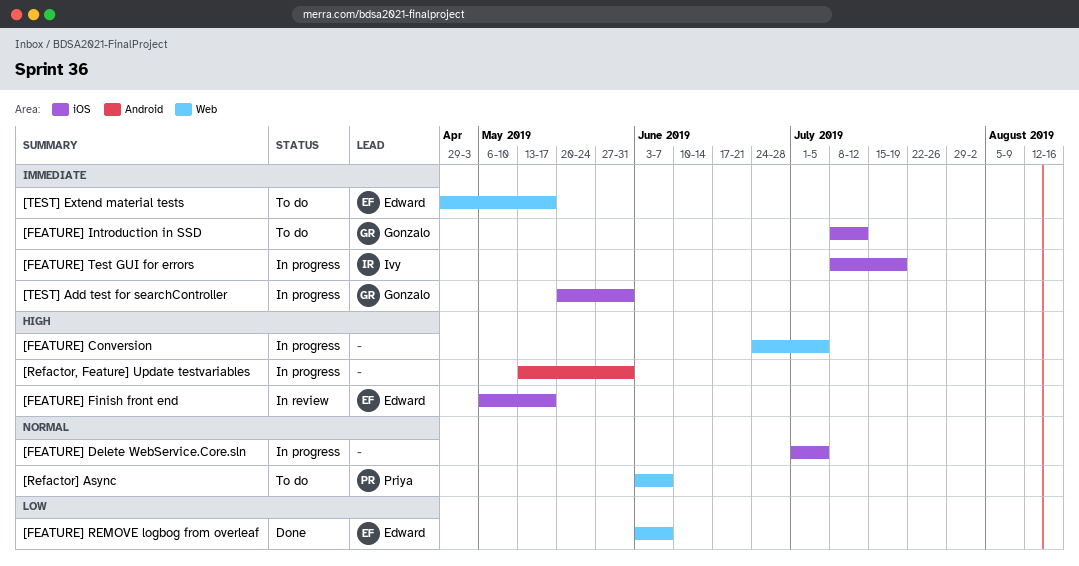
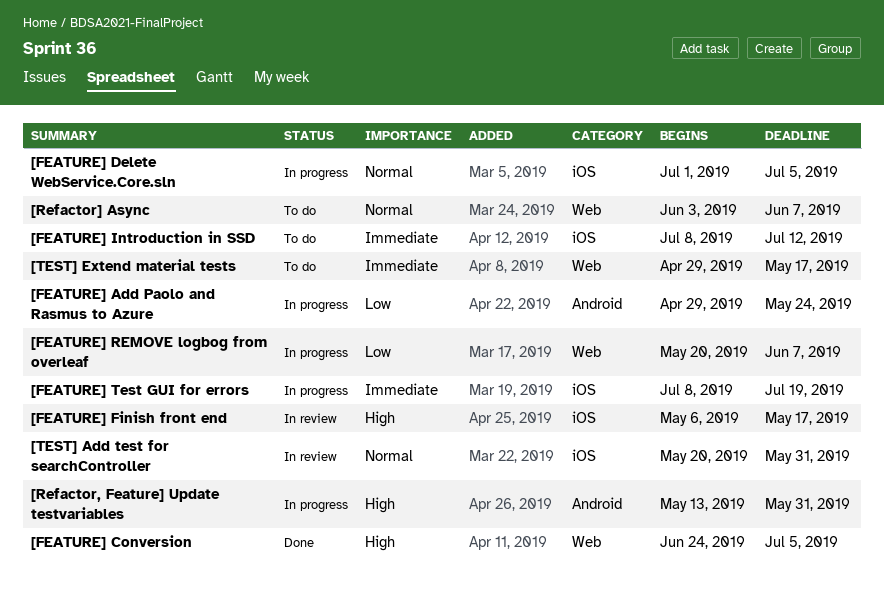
[FEATURE] Add Paolo and Rasmus to Azure: none -> present
[FEATURE] Conversion, status: In progress -> Done
[FEATURE] REMOVE logbog from overleaf, status: Done -> In progress
[FEATURE] REMOVE logbog from overleaf, start: Jun 3 -> May 20
[TEST] Add test for searchController, status: In progress -> In review
[TEST] Add test for searchController, priority: Immediate -> Normal

